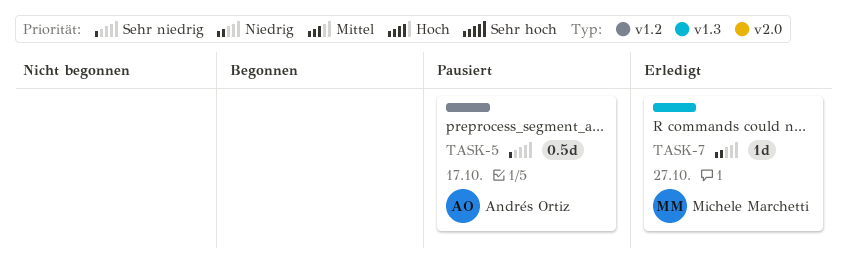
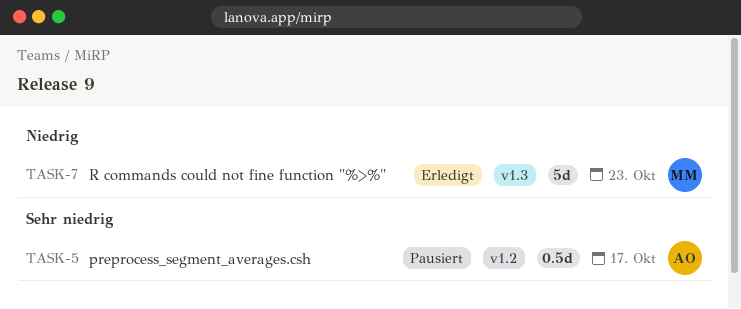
TASK-7, estimate: 1d -> 5d
TASK-7, due: Oct 27 -> Oct 23

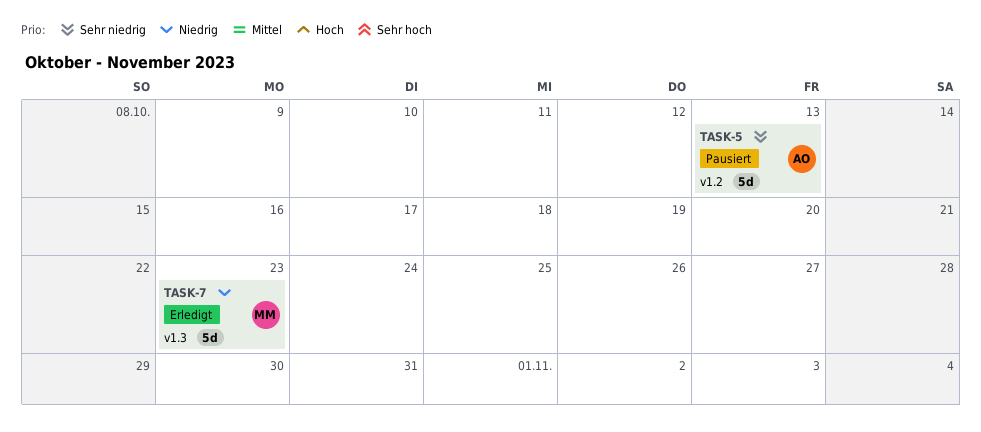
TASK-5, estimate: 0.5d -> 5d
TASK-5, due: Oct 17 -> Oct 13

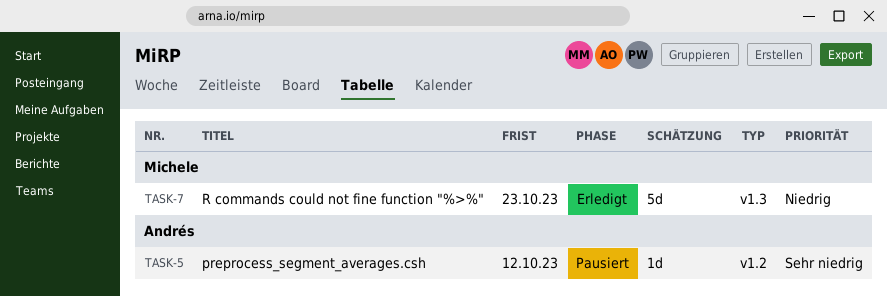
TASK-5, estimate: 5d -> 1d
TASK-5, due: Oct 13 -> Oct 12

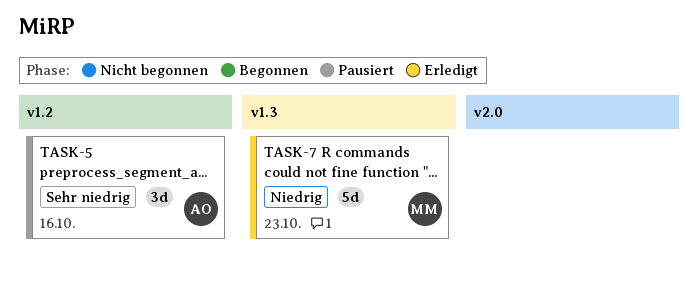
TASK-5, estimate: 1d -> 3d
TASK-5, due: Oct 12 -> Oct 16

